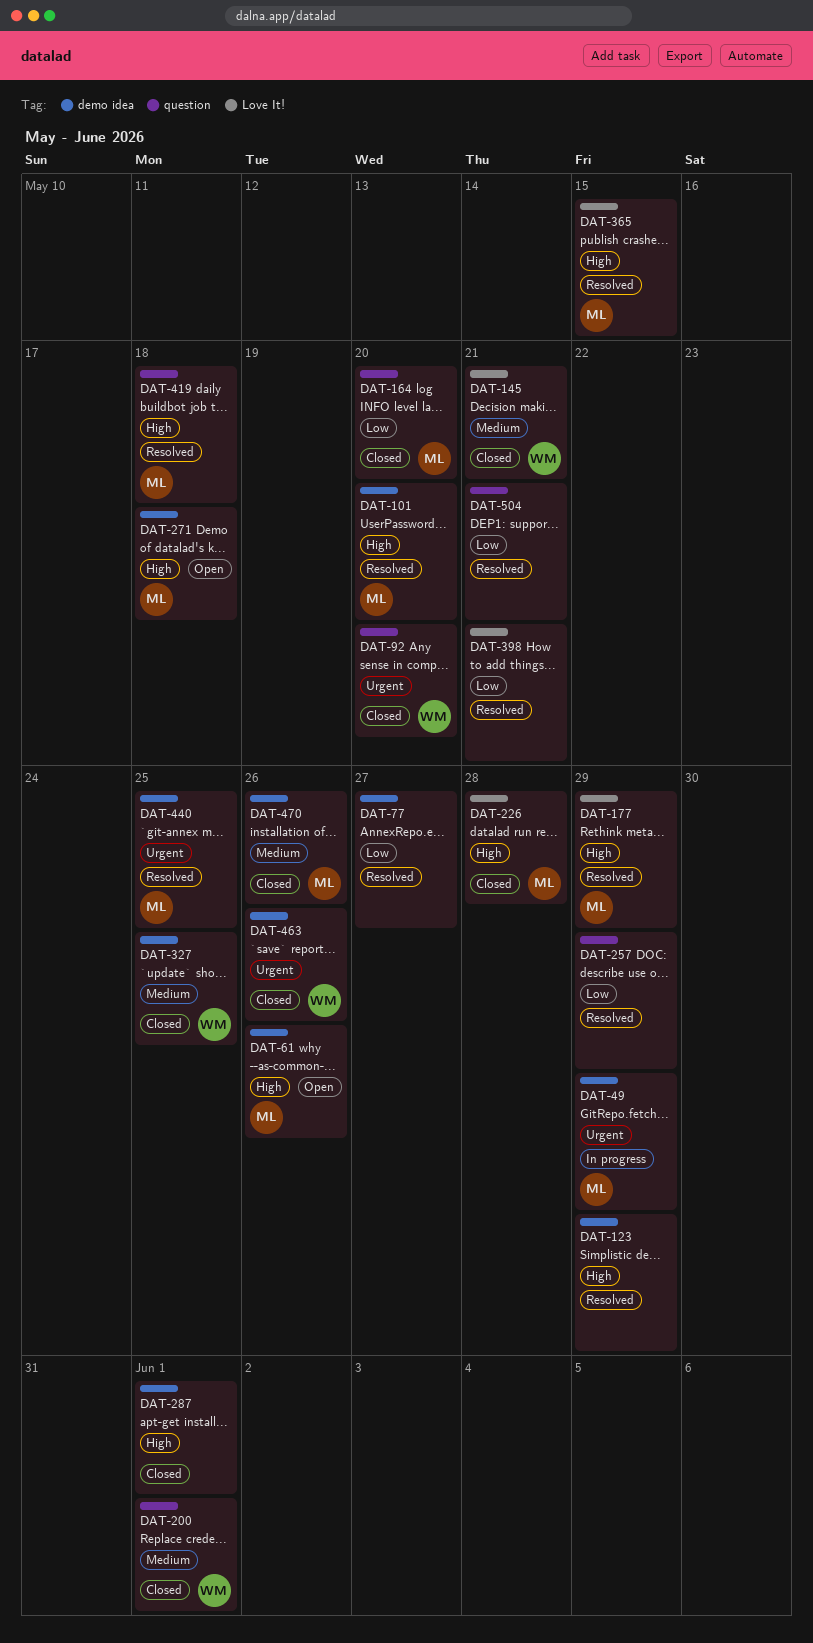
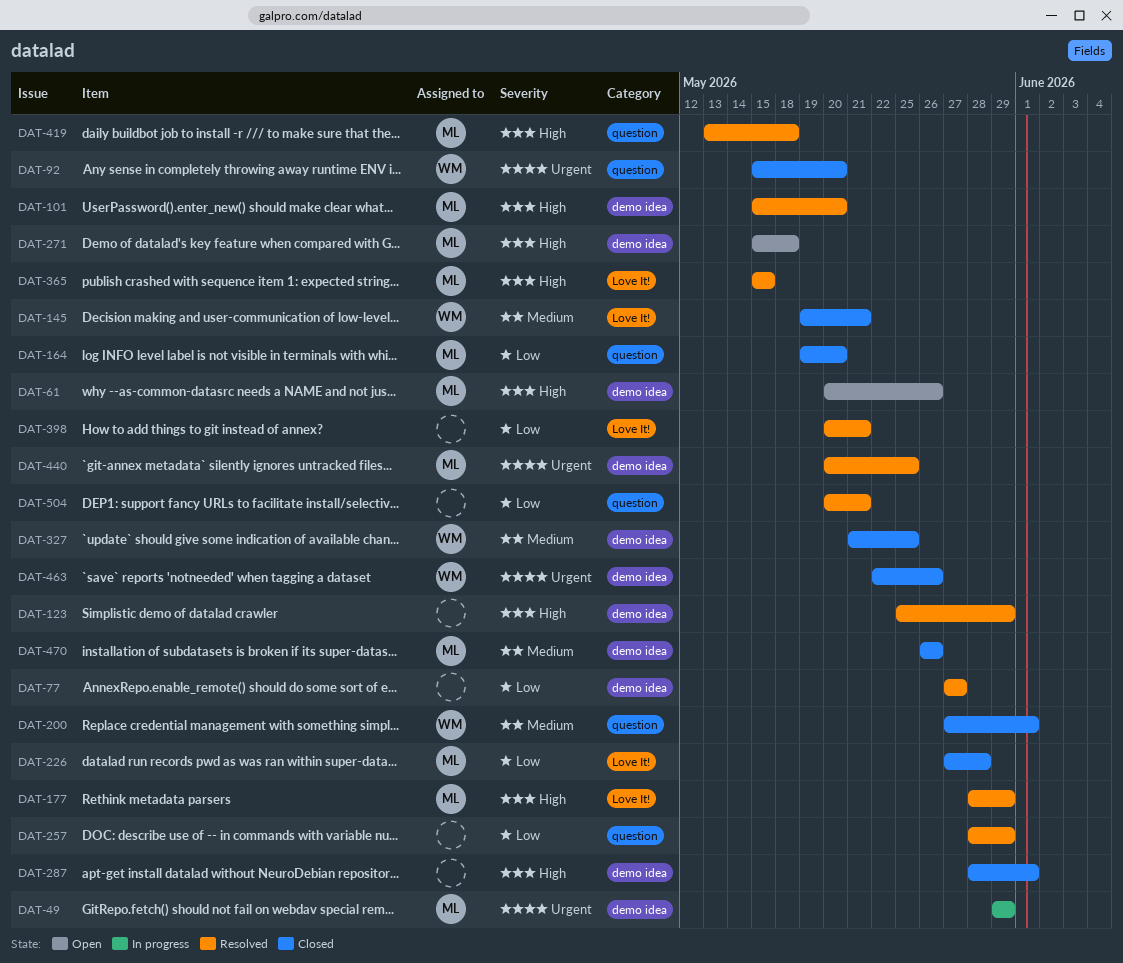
DAT-226, priority: High -> Low

